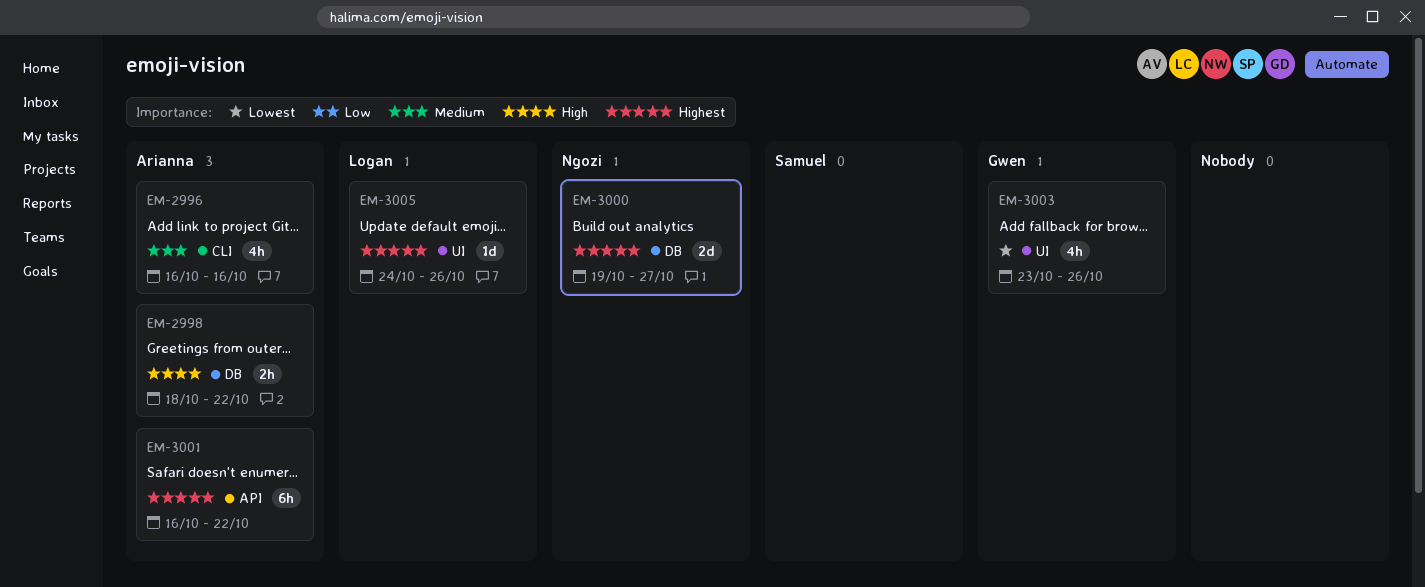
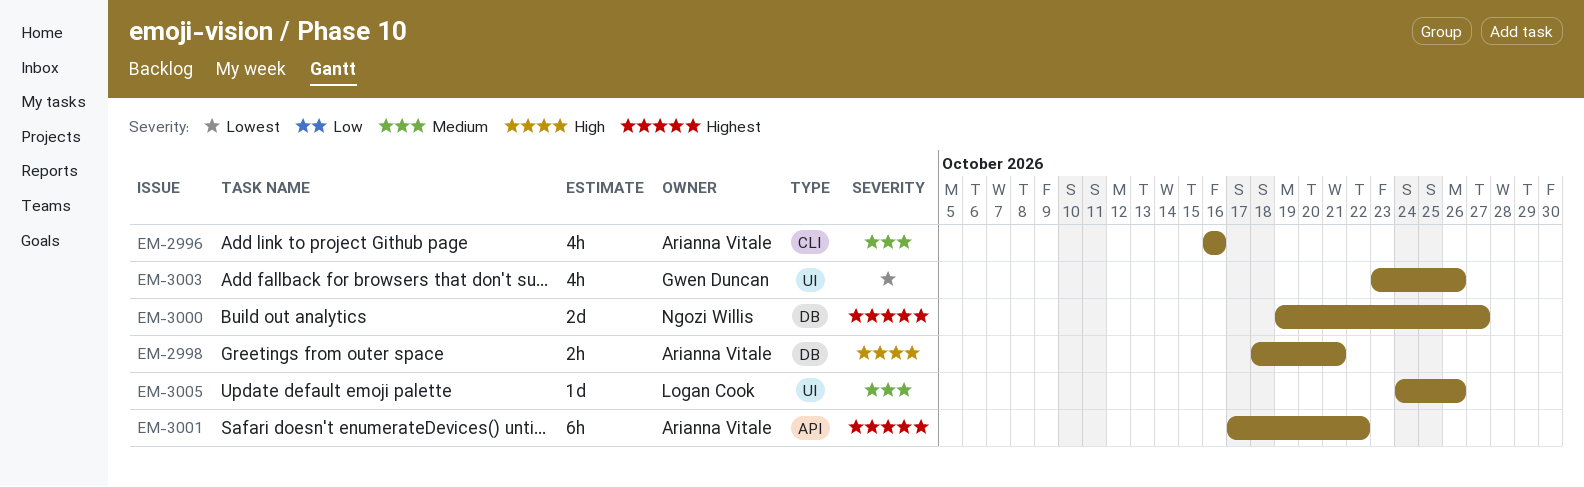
EM-2998, due: Oct 22 -> Oct 21
EM-3001, start: Oct 16 -> Oct 17
EM-3005, priority: Highest -> Medium

